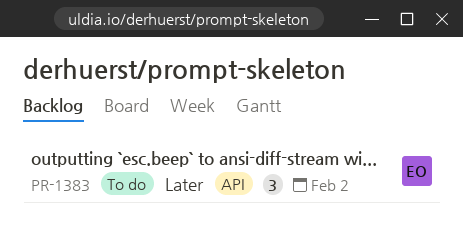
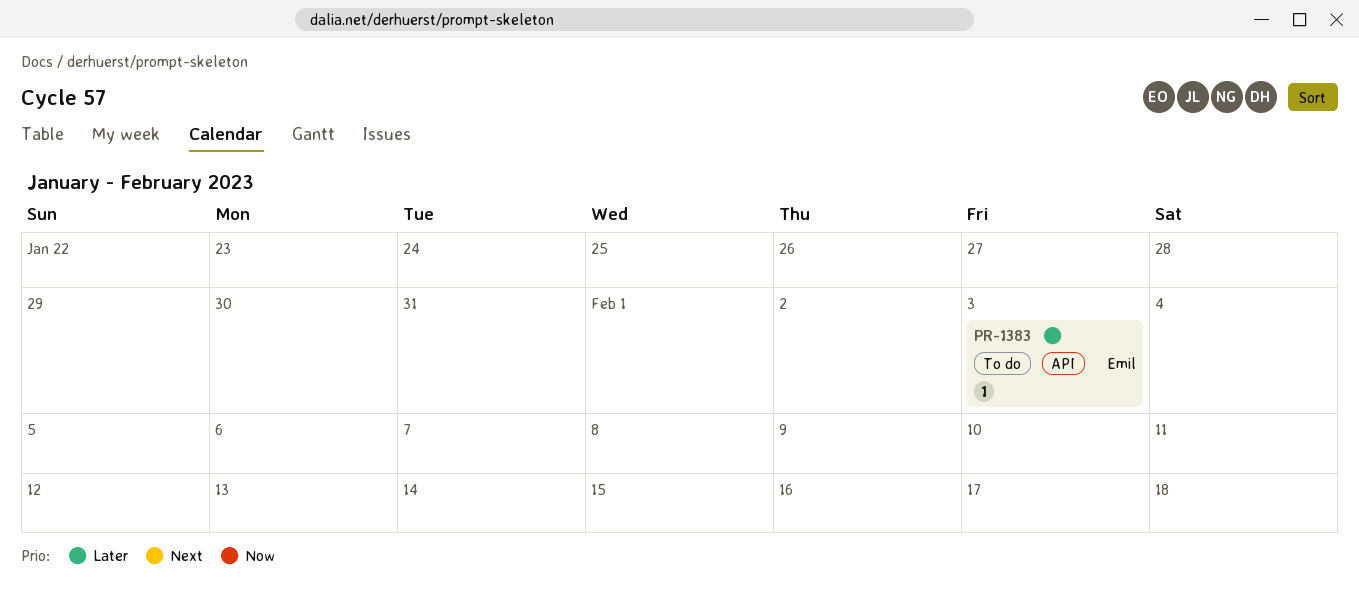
PR-1383, estimate: 3 -> 1
PR-1383, due: Feb 2 -> Feb 3

